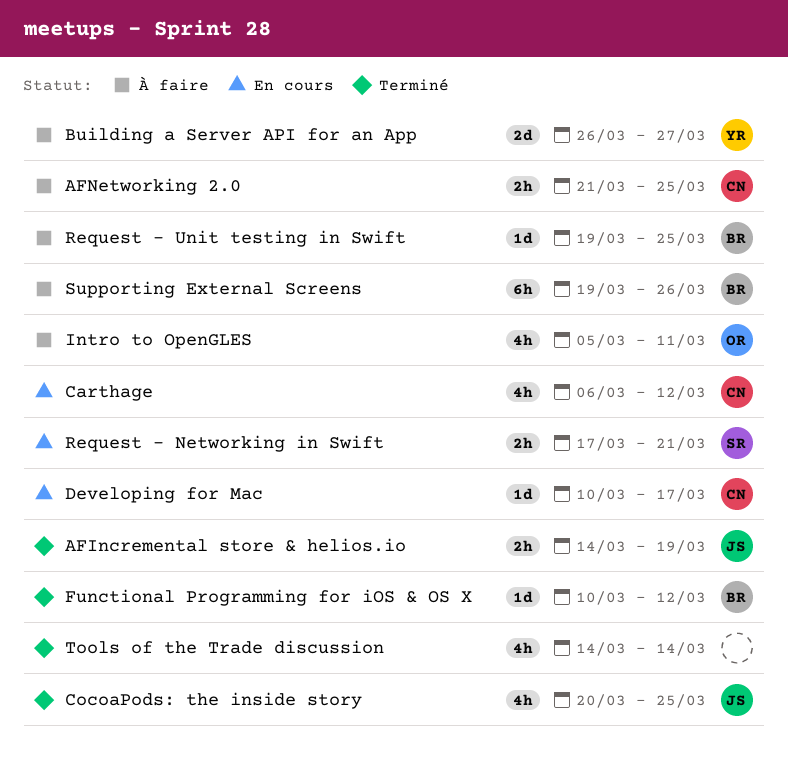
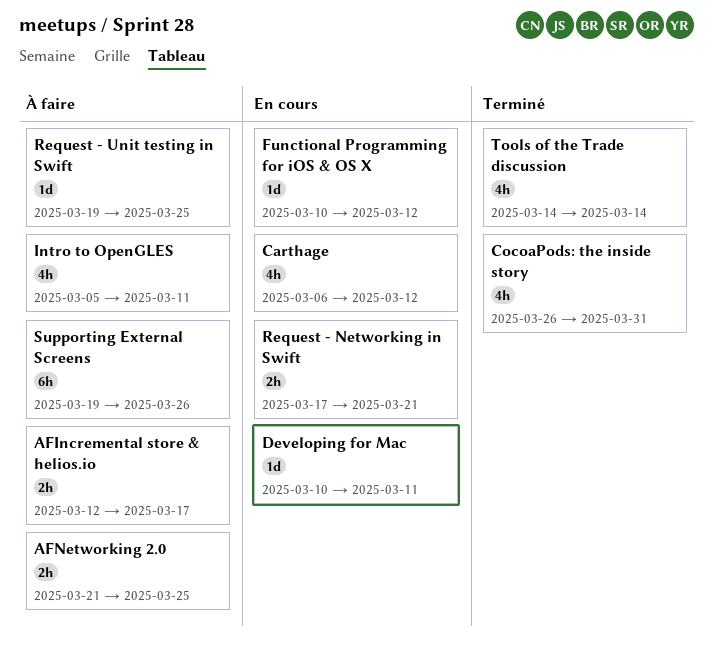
AFIncremental store & helios.io, status: Terminé -> À faire
AFIncremental store & helios.io, start: Mar 14 -> Mar 12
AFIncremental store & helios.io, due: Mar 19 -> Mar 17
Building a Server API for an App: present -> none
CocoaPods: the inside story, start: Mar 20 -> Mar 26
CocoaPods: the inside story, due: Mar 25 -> Mar 31
Developing for Mac, due: Mar 17 -> Mar 11
Functional Programming for iOS & OS X, status: Terminé -> En cours

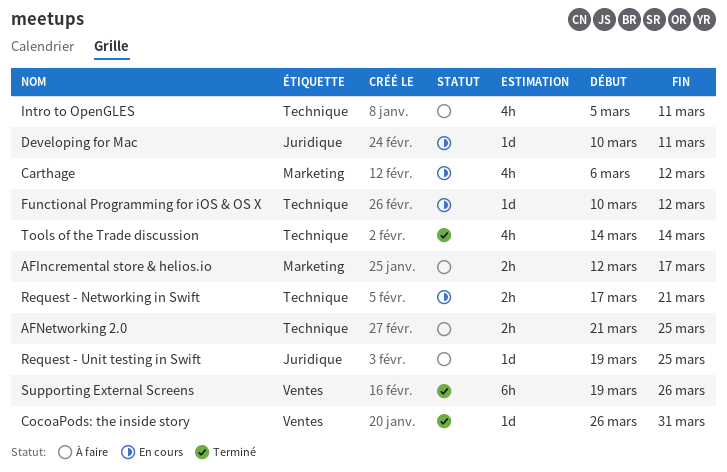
CocoaPods: the inside story, estimate: 4h -> 1d
Supporting External Screens, status: À faire -> Terminé

